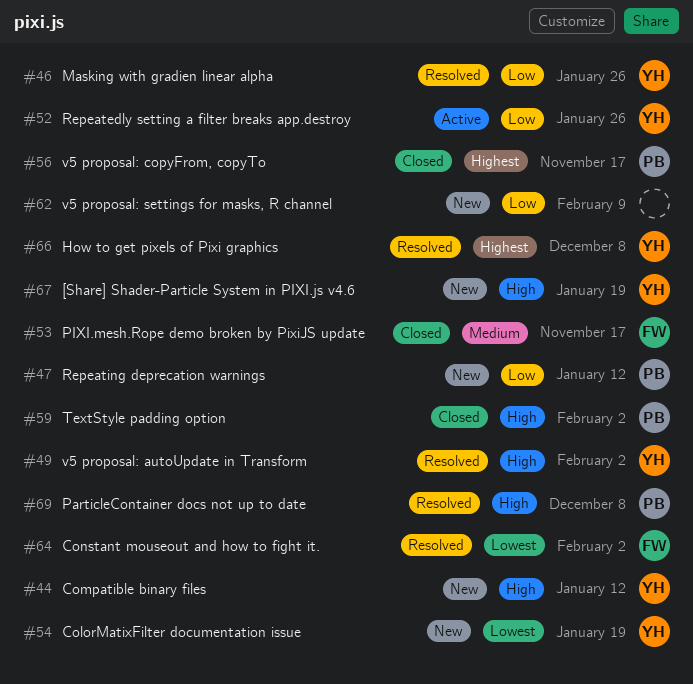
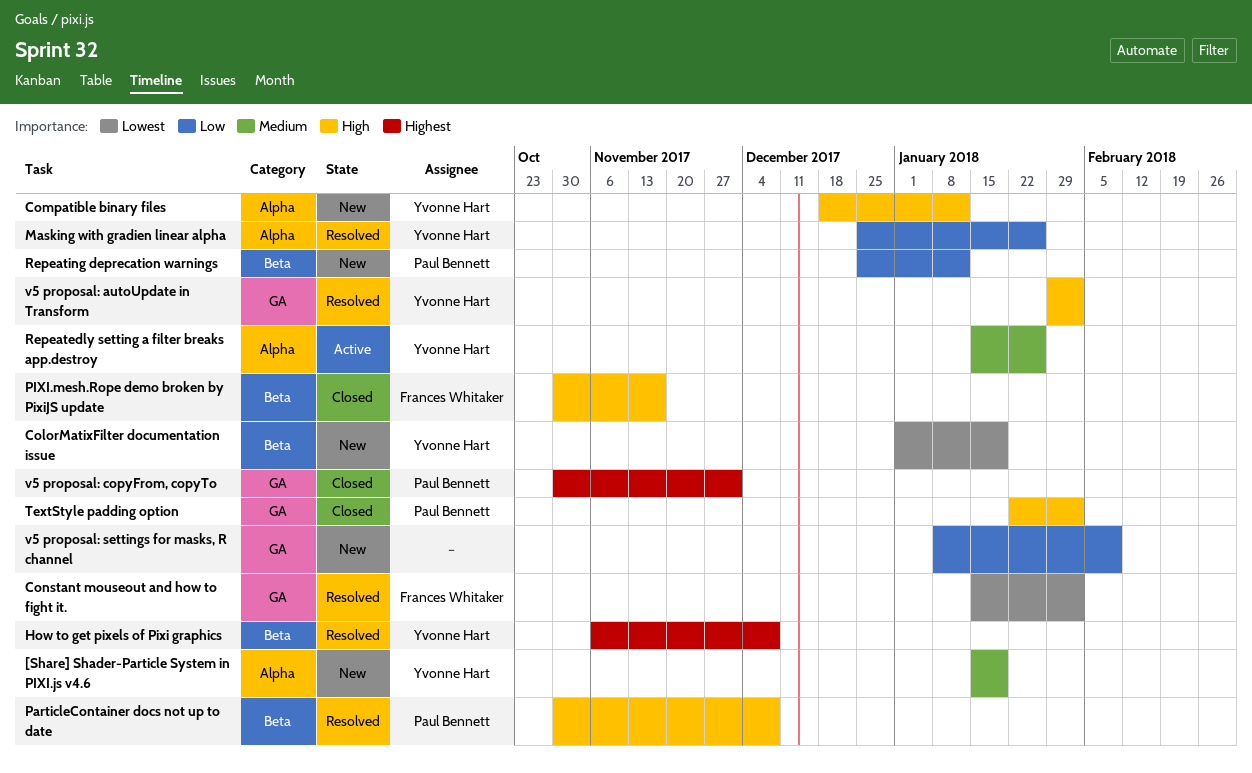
[Share] Shader-Particle System in PIXI.js v4.6, priority: High -> Medium
PIXI.mesh.Rope demo broken by PixiJS update, priority: Medium -> High
Repeatedly setting a filter breaks app.destroy, priority: Low -> Medium
v5 proposal: copyFrom, copyTo, due: Nov 17 -> Dec 1

